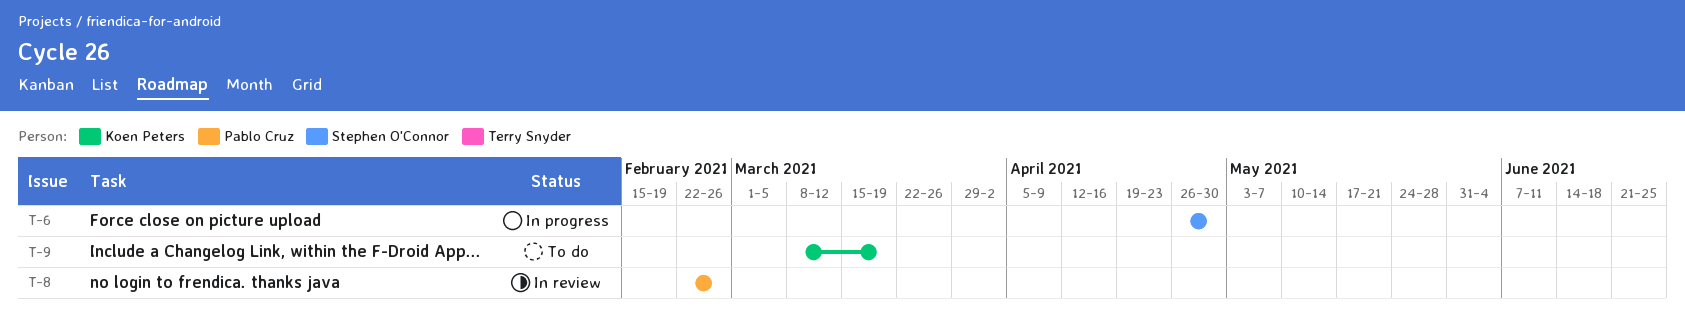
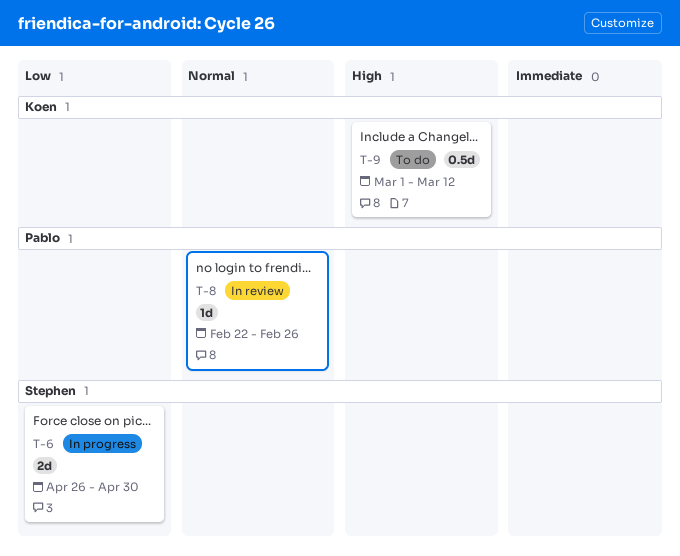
T-9, start: Mar 8 -> Mar 1
T-9, due: Mar 19 -> Mar 12

